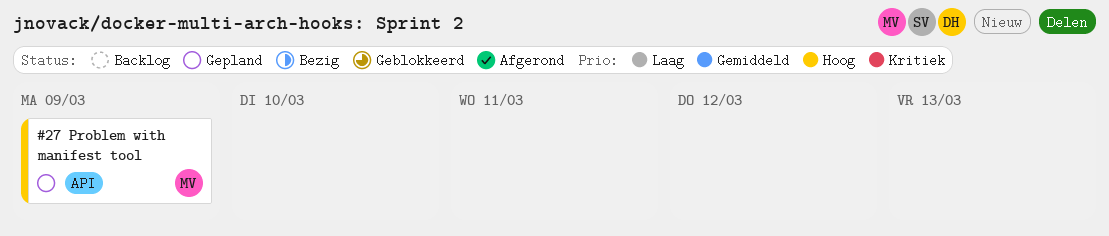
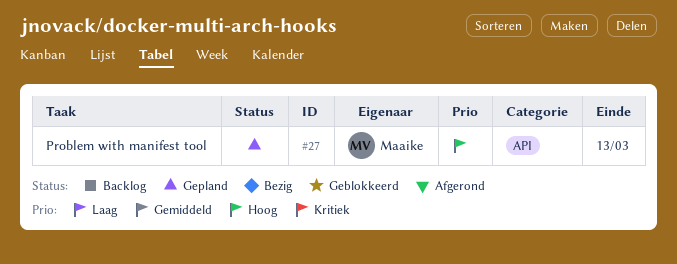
#27, due: Mar 9 -> Mar 13

